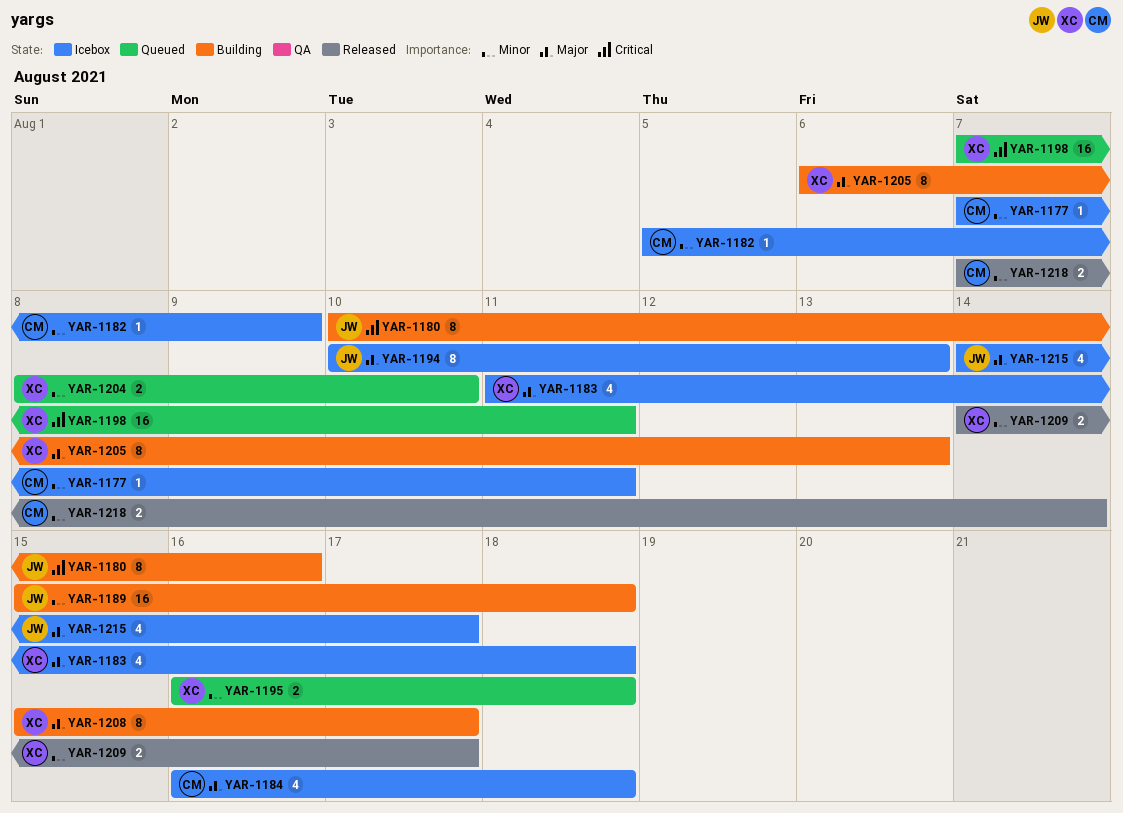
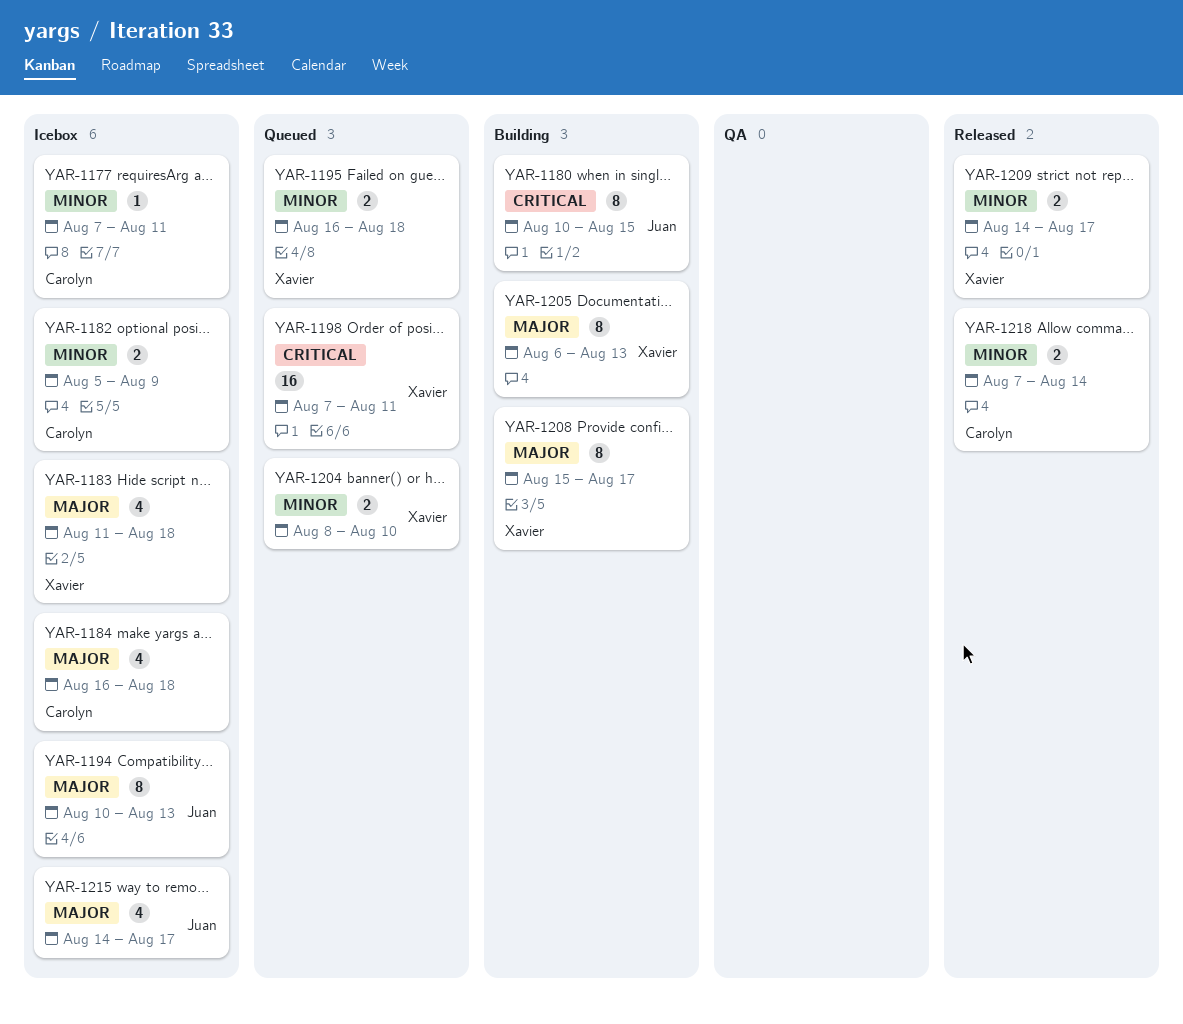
YAR-1180, due: Aug 16 -> Aug 15
YAR-1182, estimate: 1 -> 2
YAR-1189: present -> none

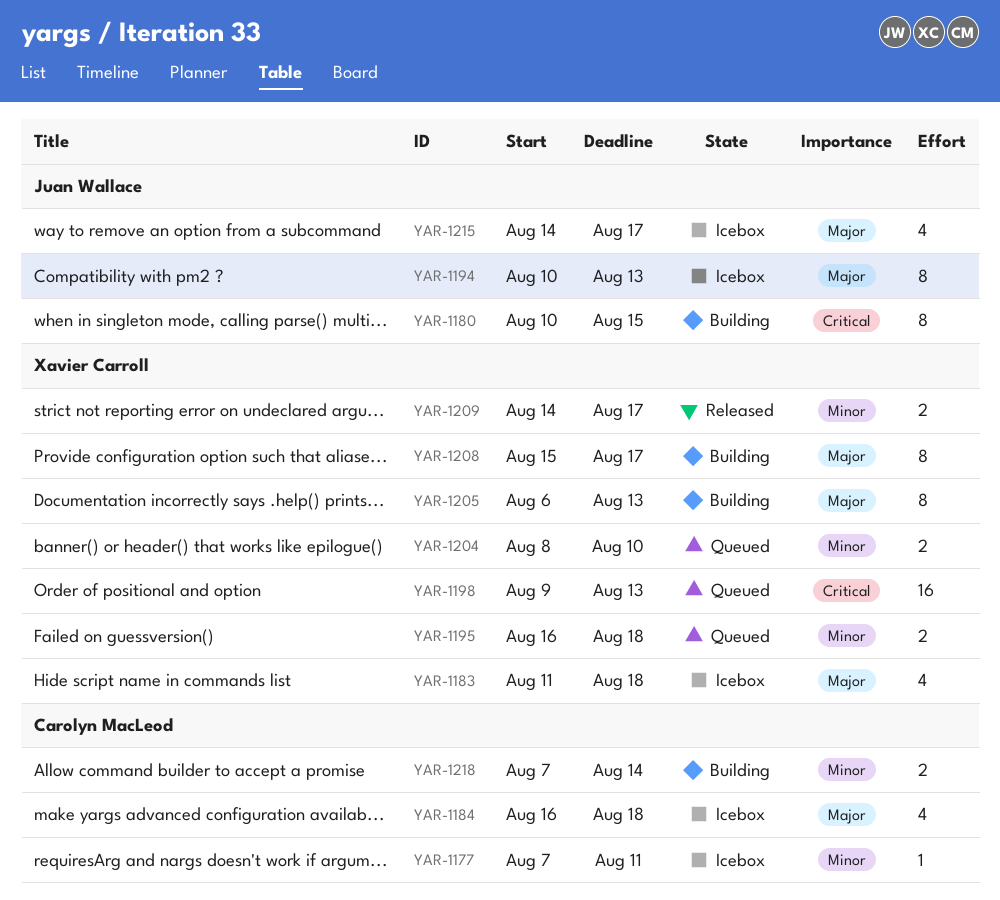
YAR-1182: present -> none
YAR-1198, start: Aug 7 -> Aug 9
YAR-1198, due: Aug 11 -> Aug 13
YAR-1218, status: Released -> Building

